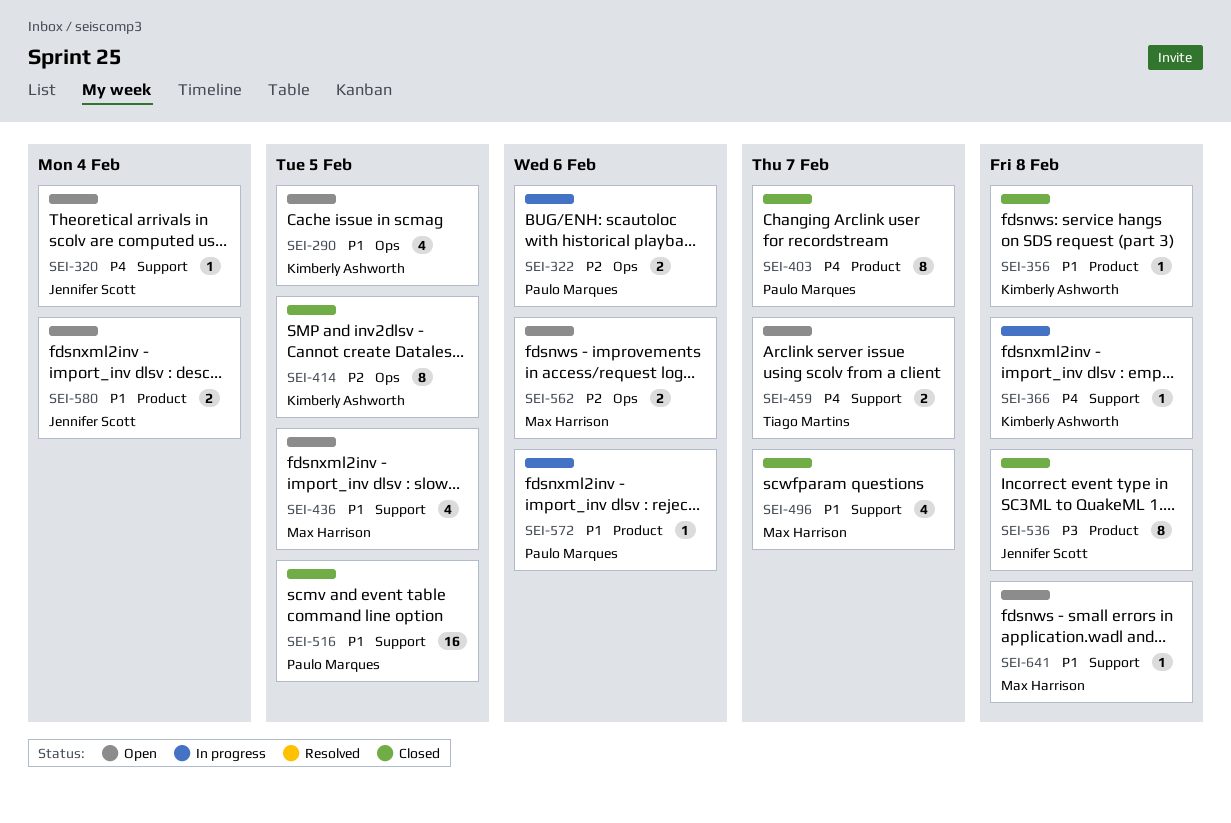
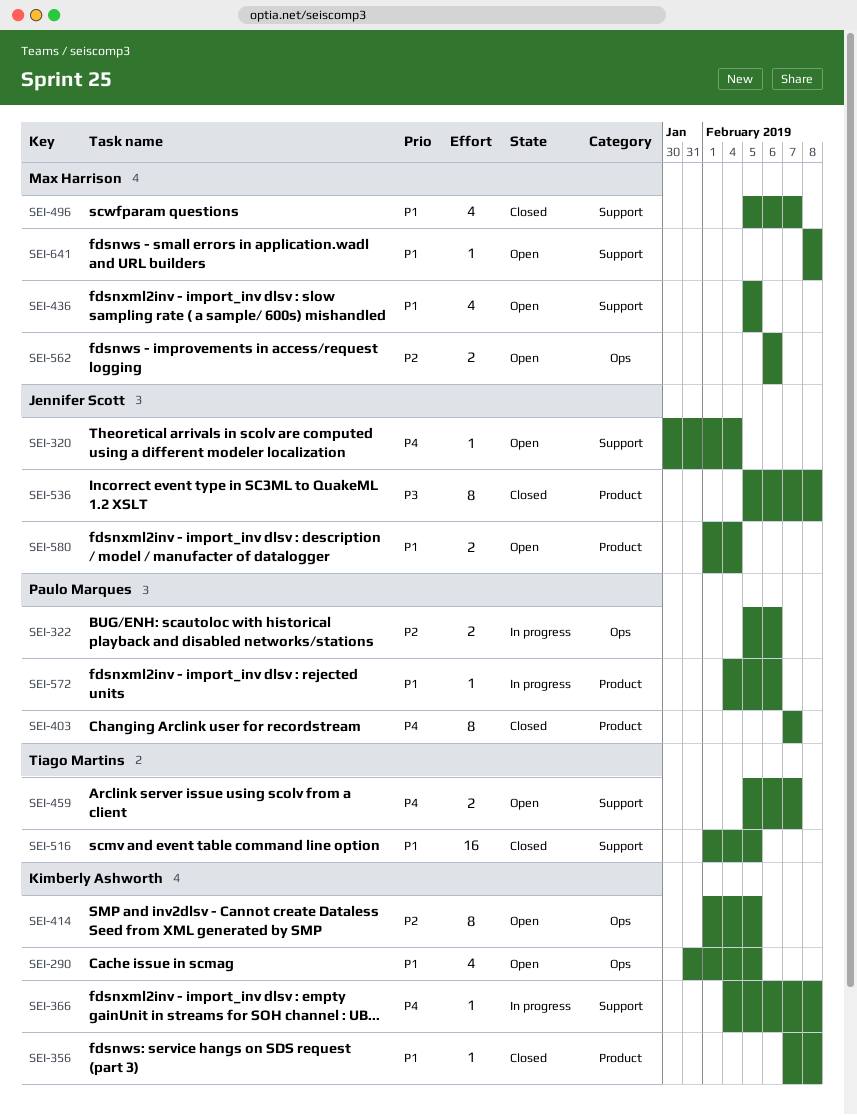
SEI-414, status: Closed -> Open
SEI-516, owner: Paulo Marques -> Tiago Martins

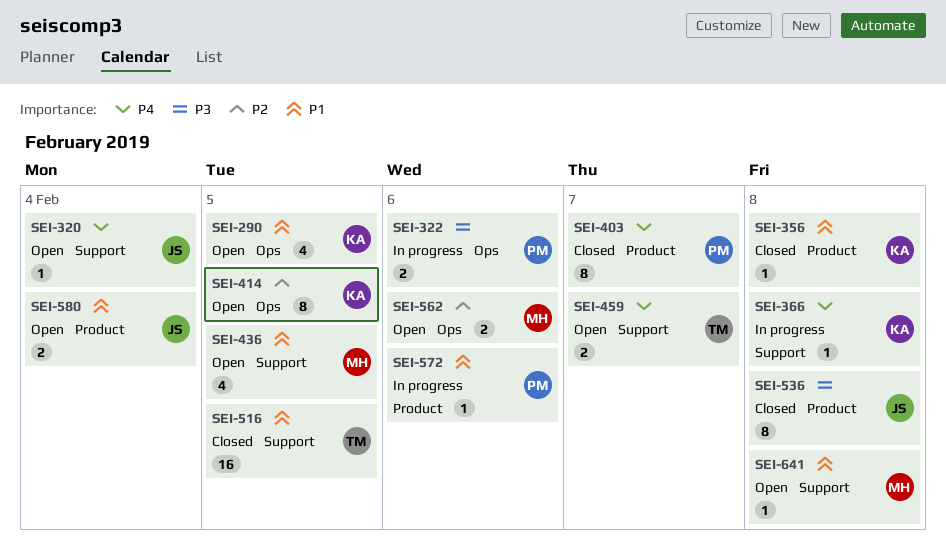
SEI-322, priority: P2 -> P3
SEI-496: present -> none

